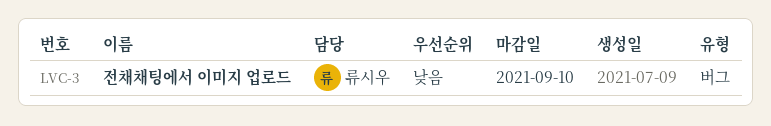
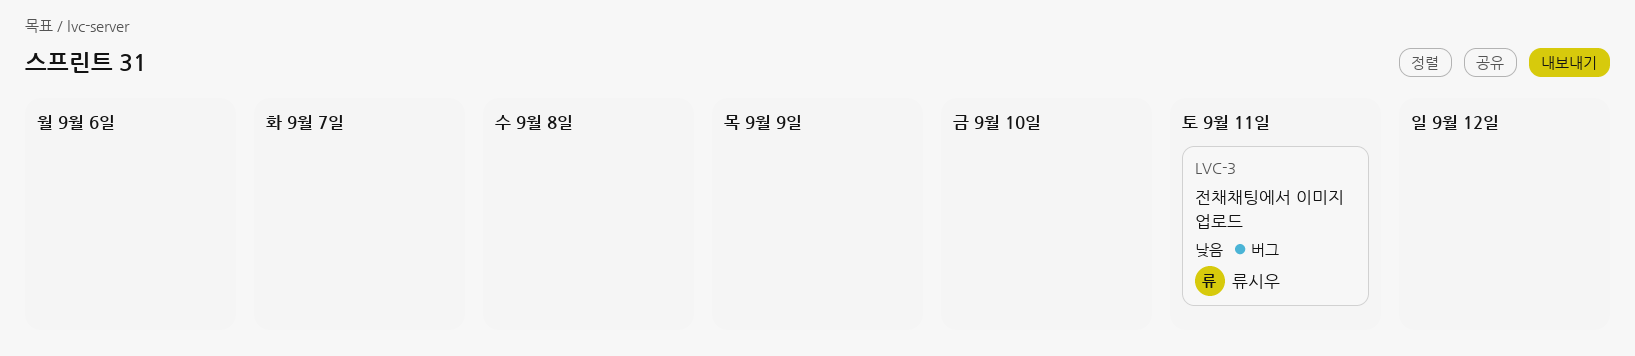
LVC-3, due: Sep 10 -> Sep 11

